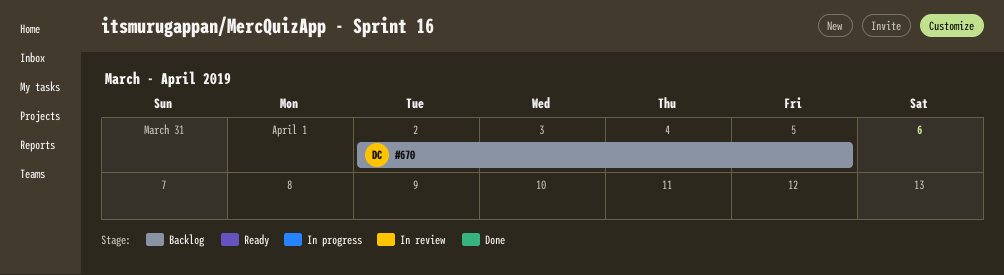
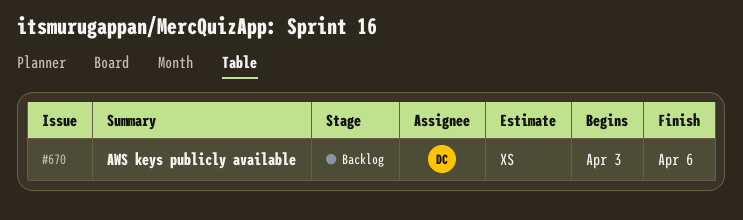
#670, start: Apr 2 -> Apr 3
#670, due: Apr 5 -> Apr 6

